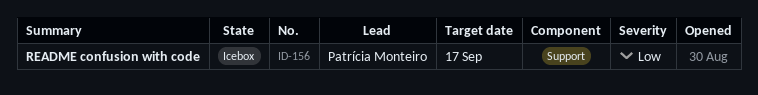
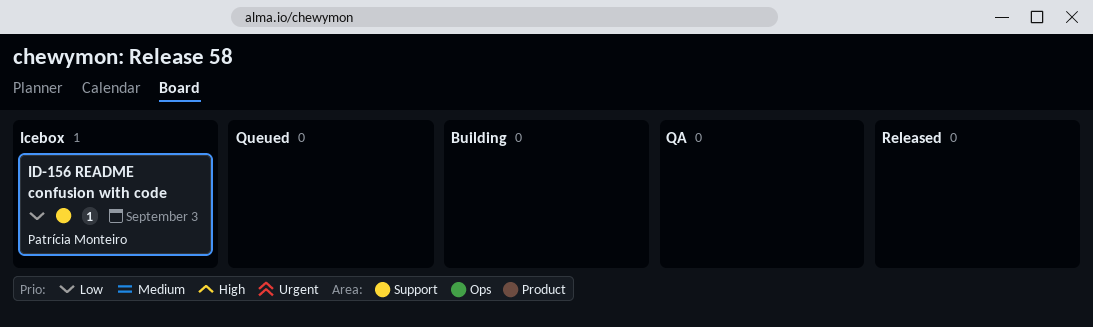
ID-156, due: Sep 17 -> Sep 3

